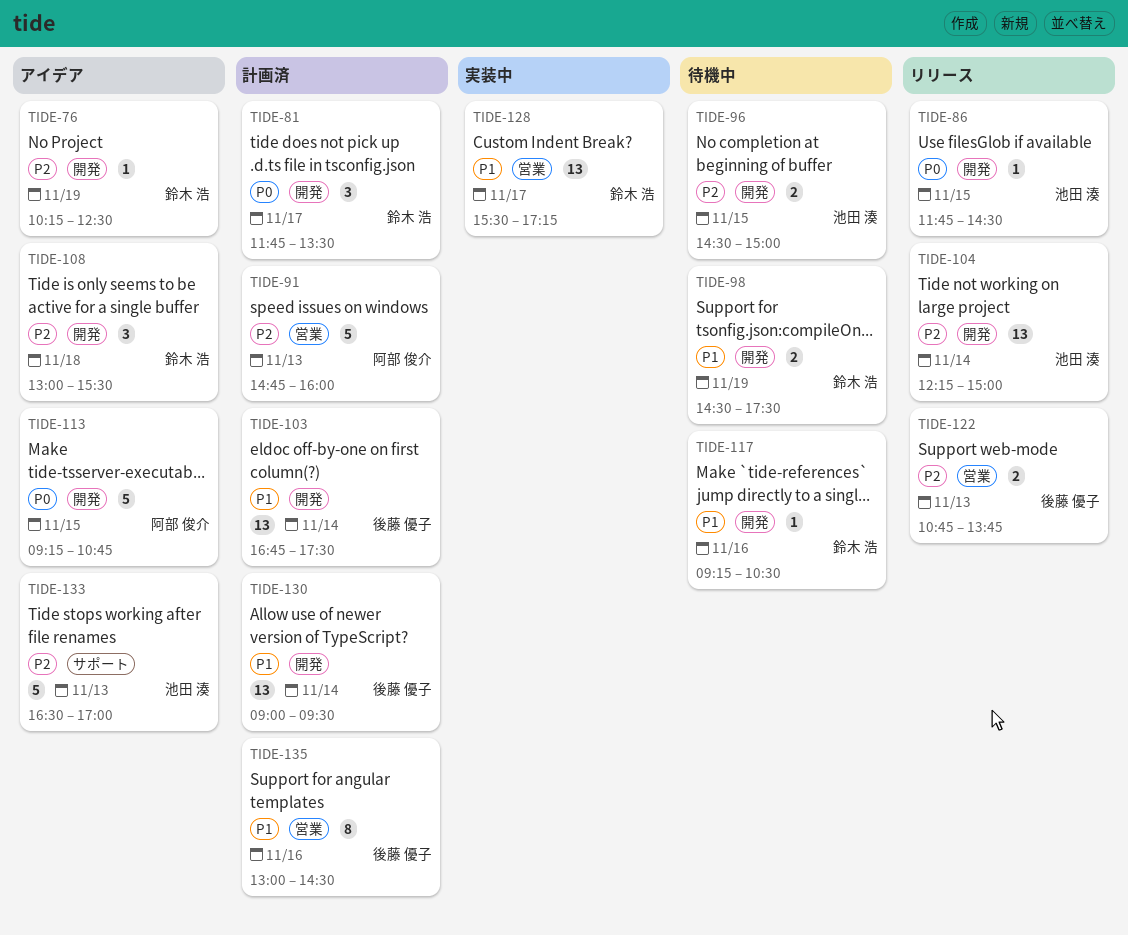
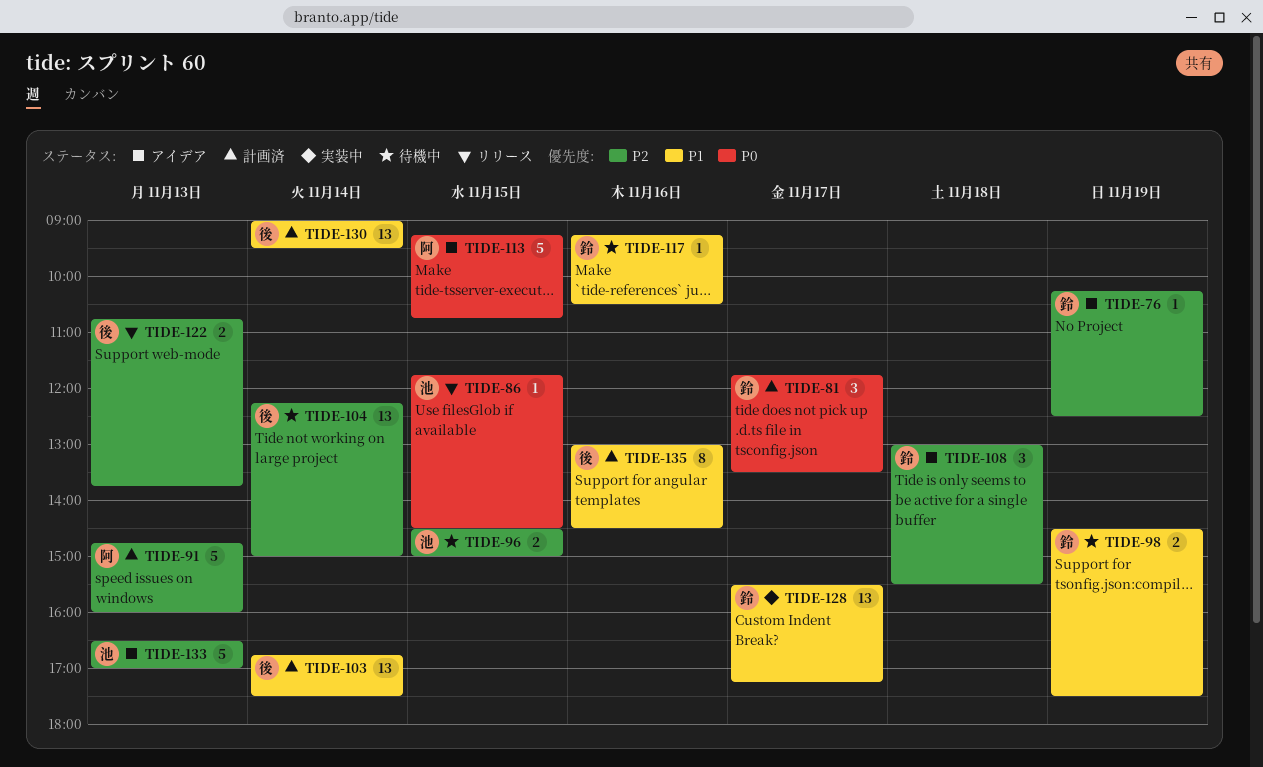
TIDE-104, status: リリース -> 待機中
TIDE-104, owner: 池田 湊 -> 後藤 優子

